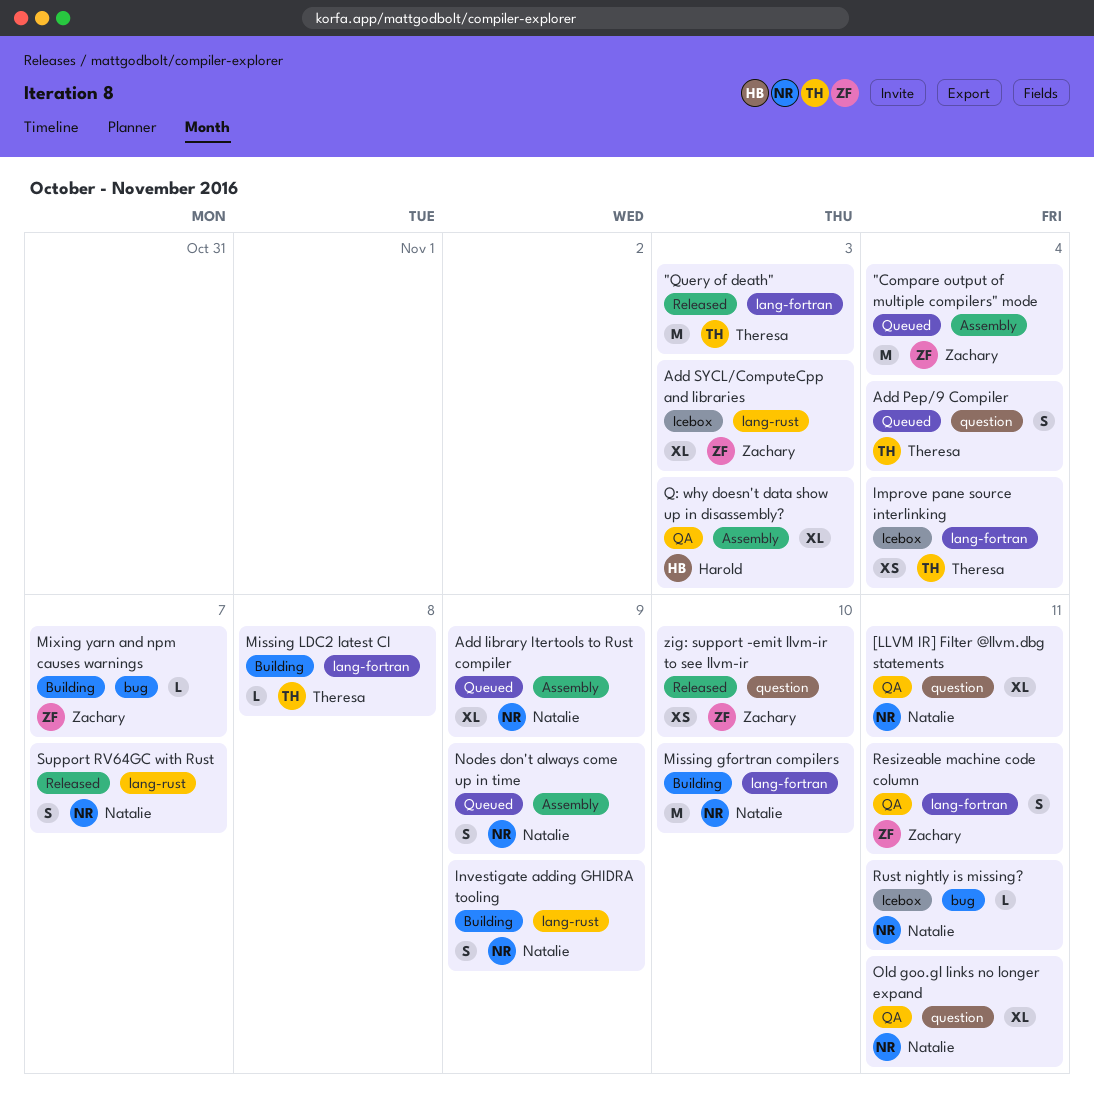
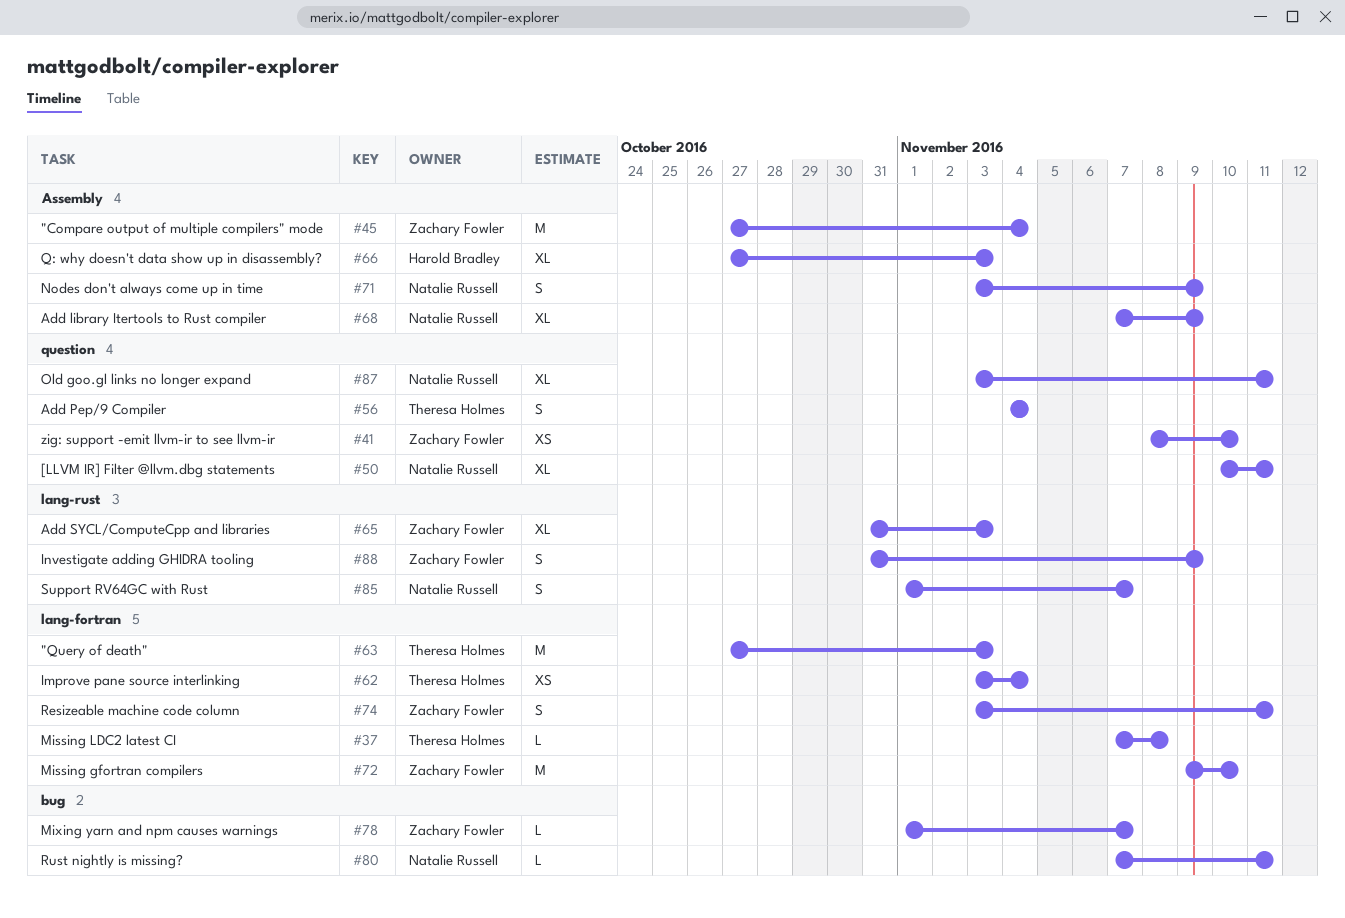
Investigate adding GHIDRA tooling, owner: Natalie Russell -> Zachary Fowler
Missing gfortran compilers, owner: Natalie Russell -> Zachary Fowler

